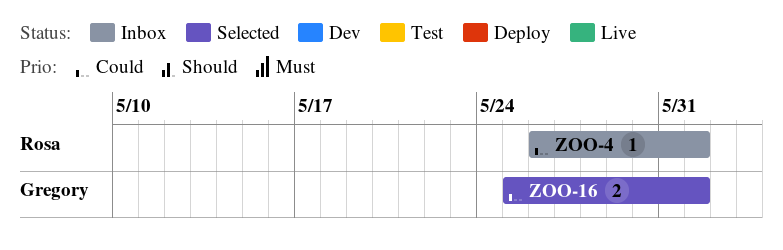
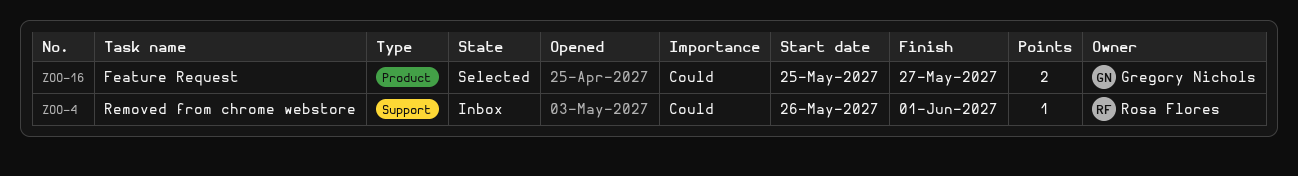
ZOO-16, due: Jun 1 -> May 27

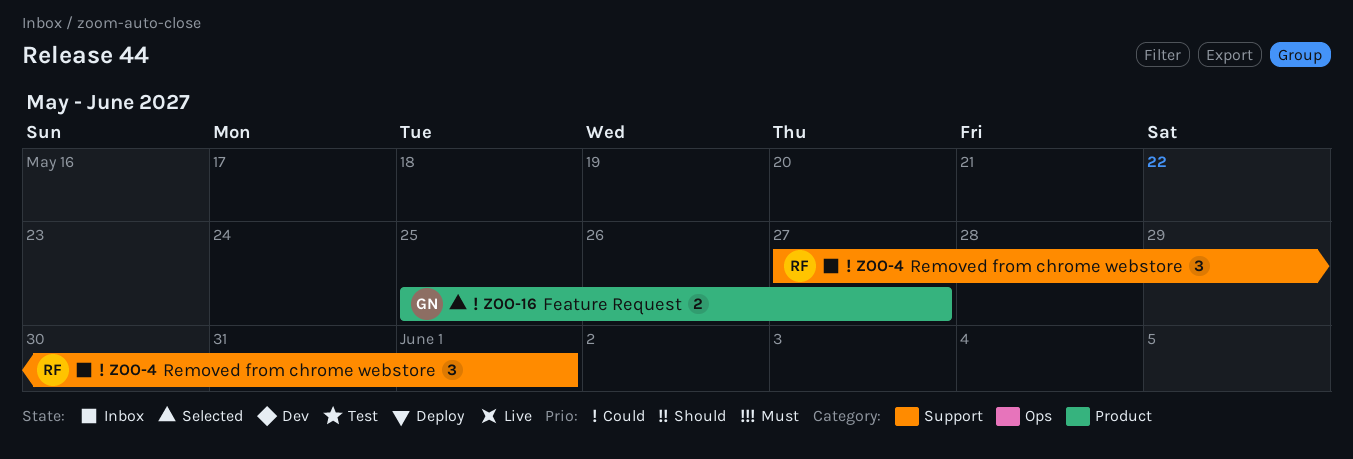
ZOO-4, estimate: 1 -> 3
ZOO-4, start: May 26 -> May 27

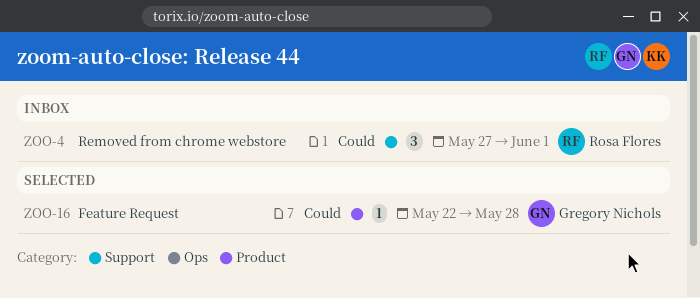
ZOO-16, estimate: 2 -> 1
ZOO-16, start: May 25 -> May 22
ZOO-16, due: May 27 -> May 28

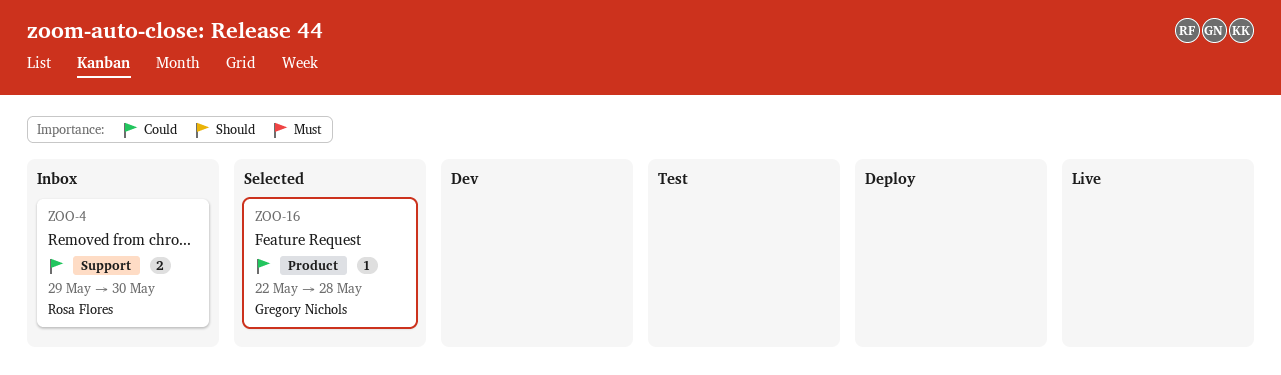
ZOO-4, estimate: 3 -> 2
ZOO-4, start: May 27 -> May 29
ZOO-4, due: Jun 1 -> May 30

